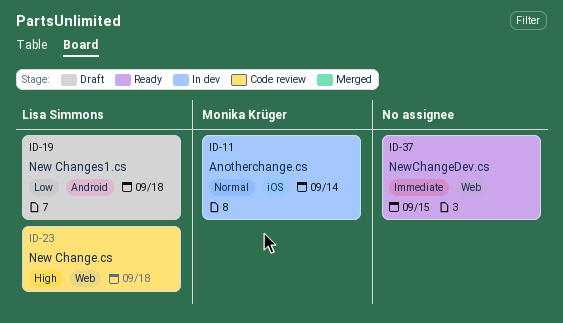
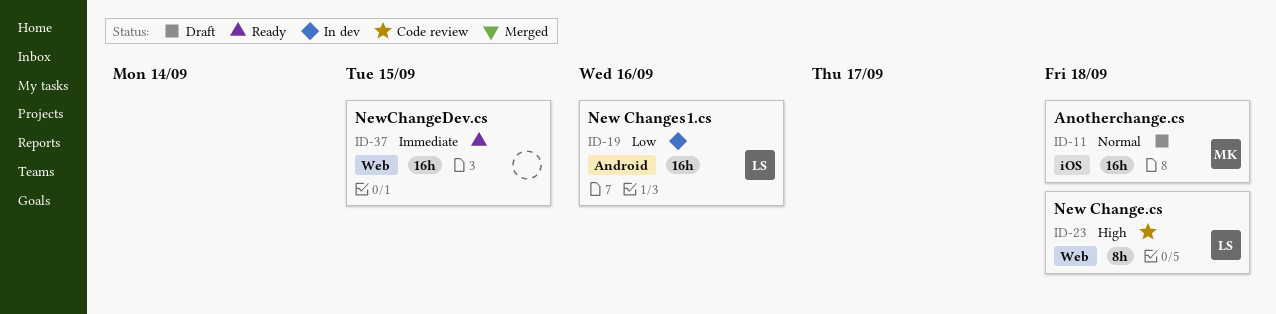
ID-11, status: In dev -> Draft
ID-11, due: Sep 14 -> Sep 18
ID-19, status: Draft -> In dev
ID-19, due: Sep 18 -> Sep 16

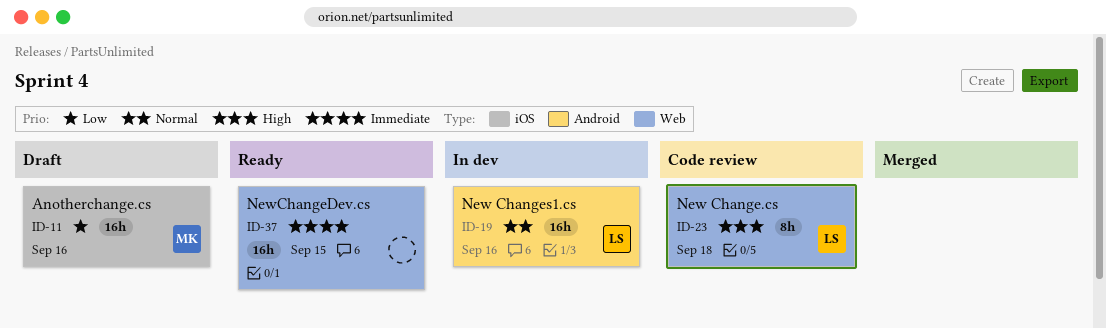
ID-11, priority: Normal -> Low
ID-11, due: Sep 18 -> Sep 16
ID-19, priority: Low -> Normal

